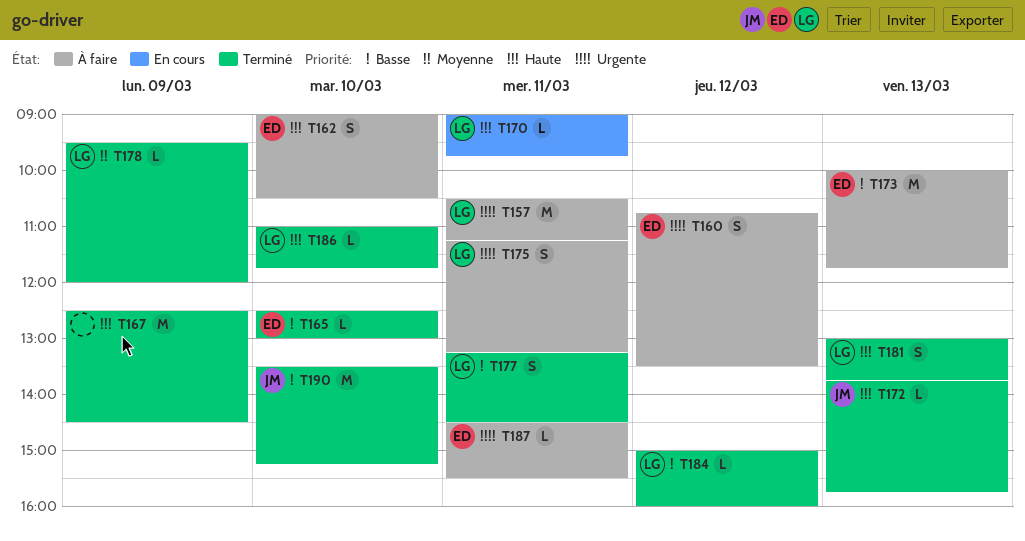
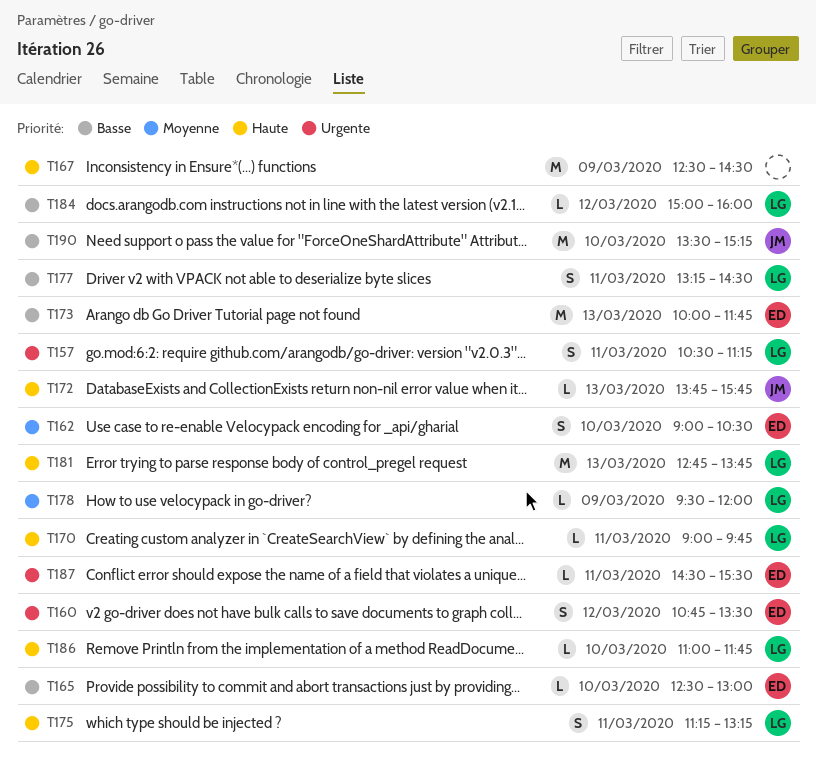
T157, estimate: M -> S
T162, priority: Haute -> Moyenne
T175, priority: Urgente -> Haute
T181, estimate: S -> M
T181, begins: 13:00 -> 12:45

